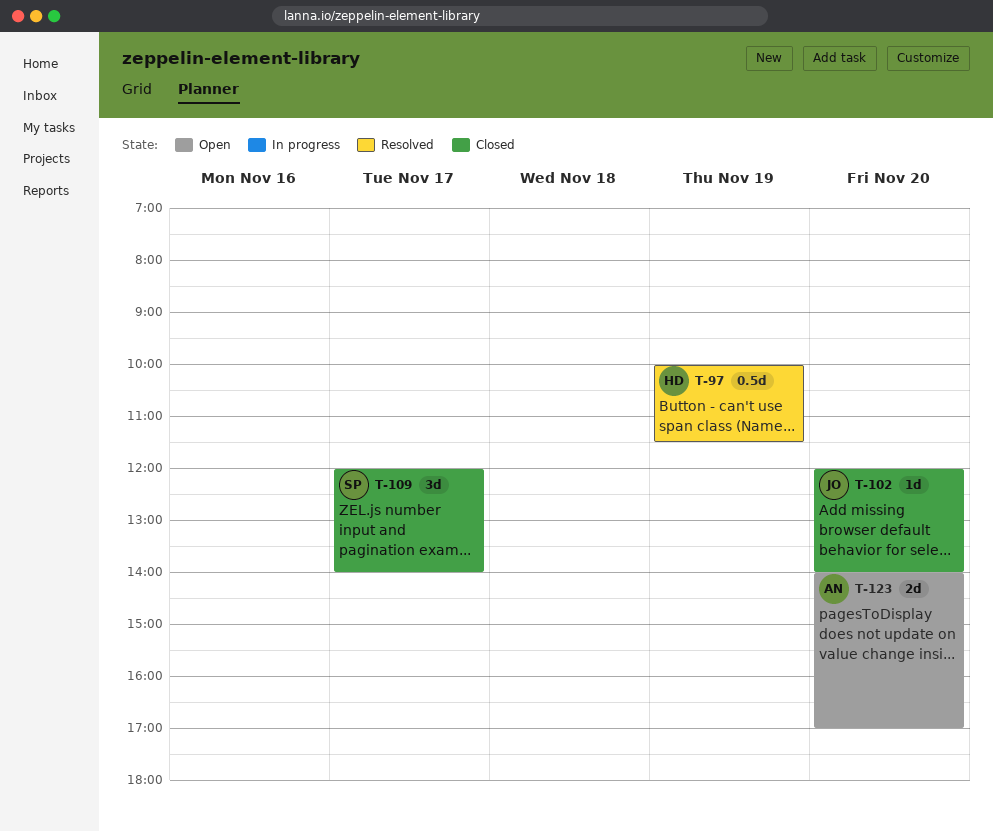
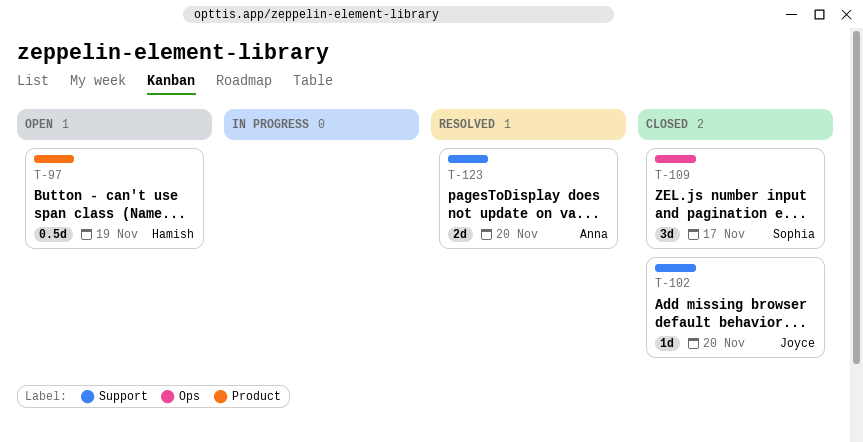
T-97, status: Resolved -> Open
T-123, status: Open -> Resolved

